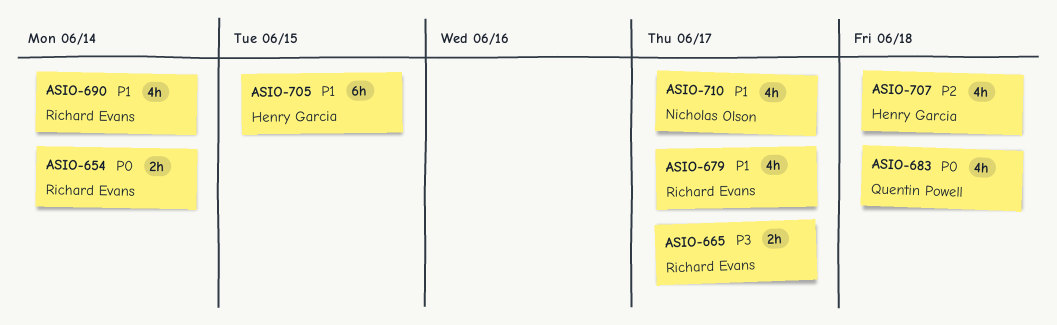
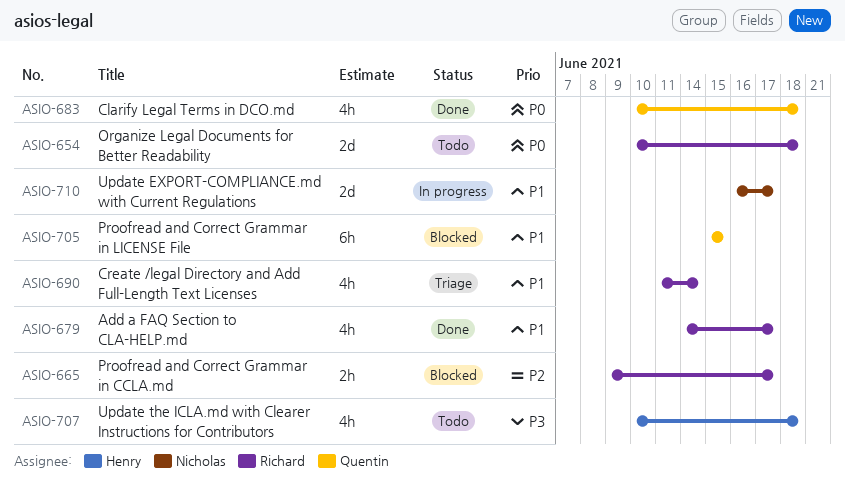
ASIO-654, estimate: 2h -> 2d
ASIO-654, due: Jun 14 -> Jun 18
ASIO-665, priority: P3 -> P2
ASIO-705, owner: Henry Garcia -> Quentin Powell
ASIO-707, priority: P2 -> P3
ASIO-710, estimate: 4h -> 2d

